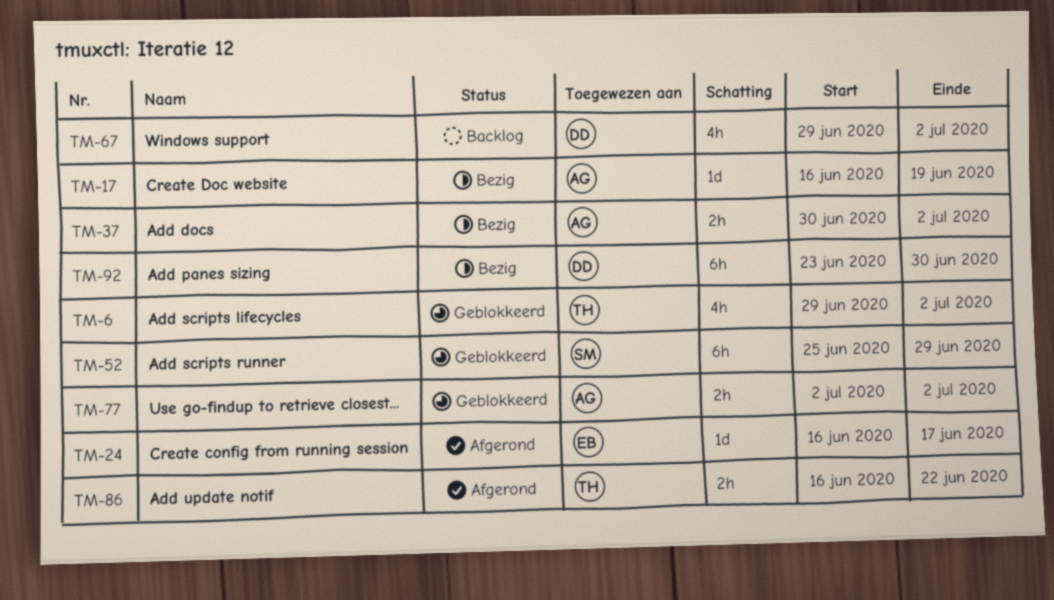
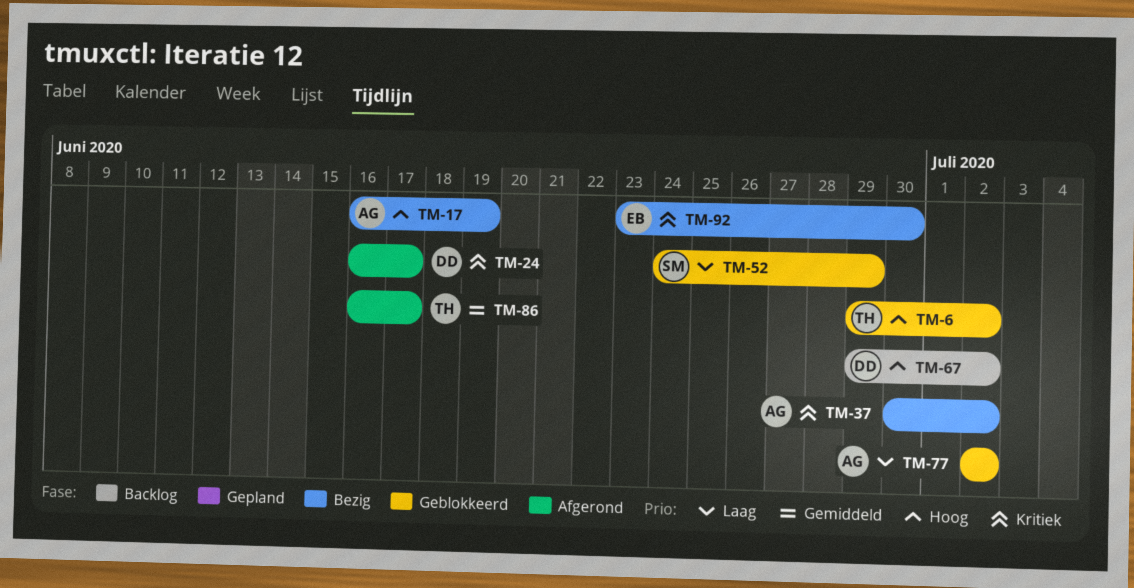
TM-24, owner: EB -> DD
TM-52, start: Jun 25 -> Jun 24
TM-86, due: Jun 22 -> Jun 17
TM-92, owner: DD -> EB

